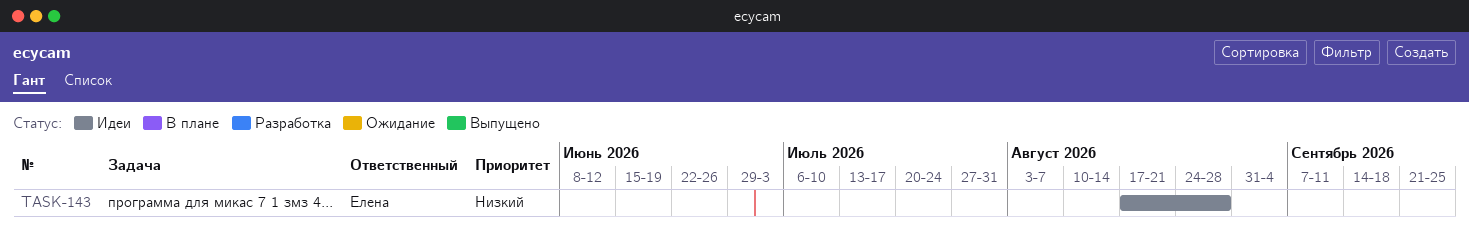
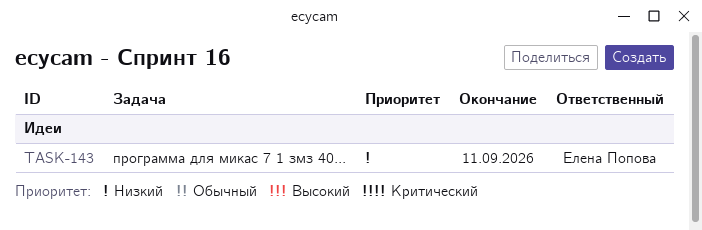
TASK-143, due: Aug 28 -> Sep 11

